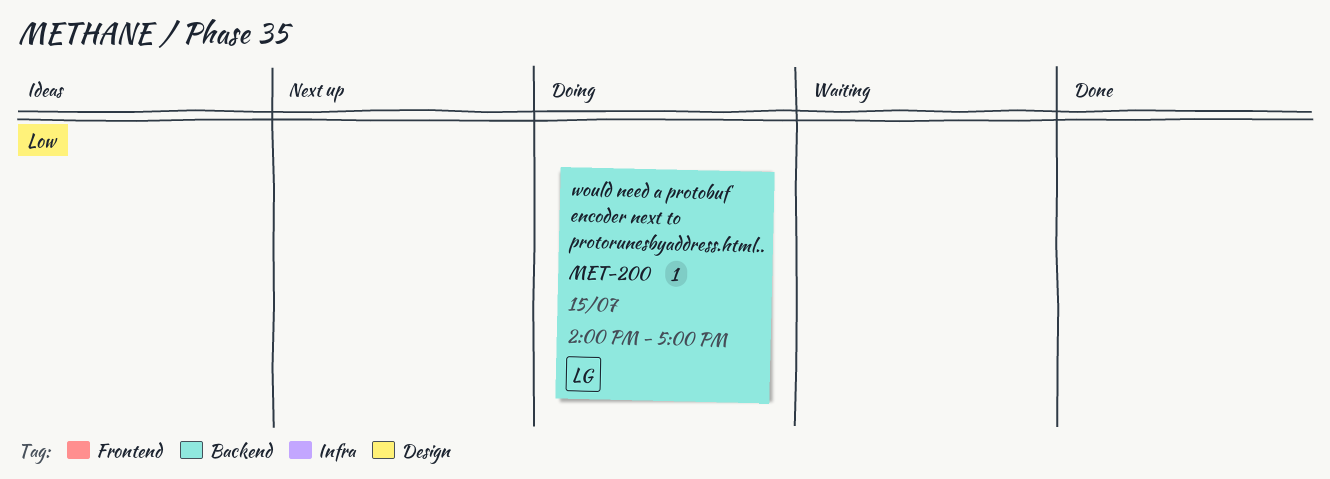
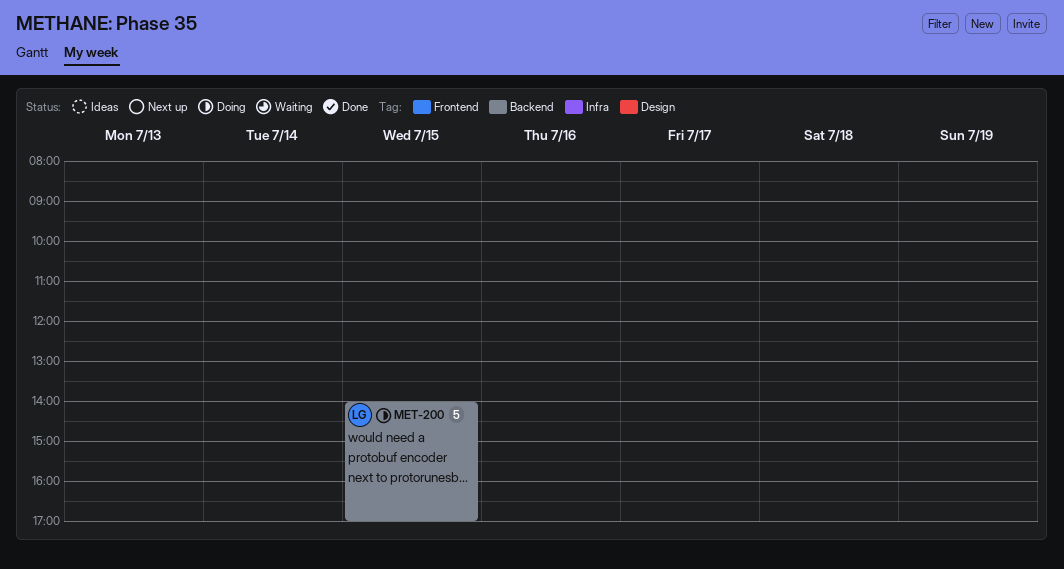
MET-200, estimate: 1 -> 5

